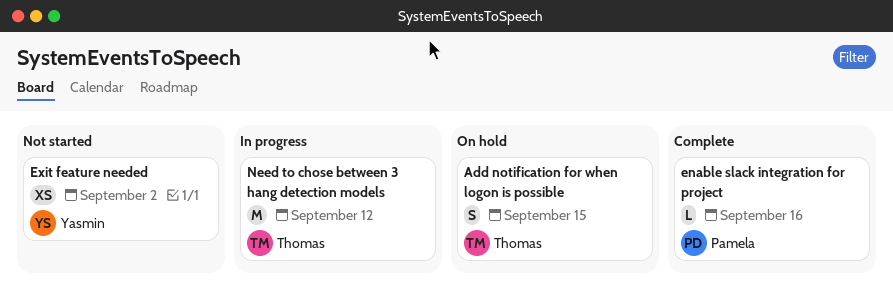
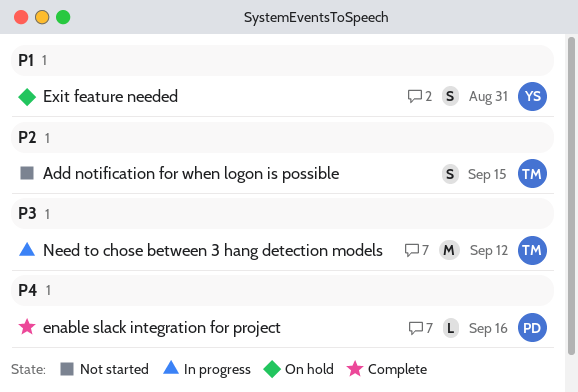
Add notification for when logon is possible, status: On hold -> Not started
Exit feature needed, status: Not started -> On hold
Exit feature needed, estimate: XS -> S
Exit feature needed, due: Sep 2 -> Aug 31

